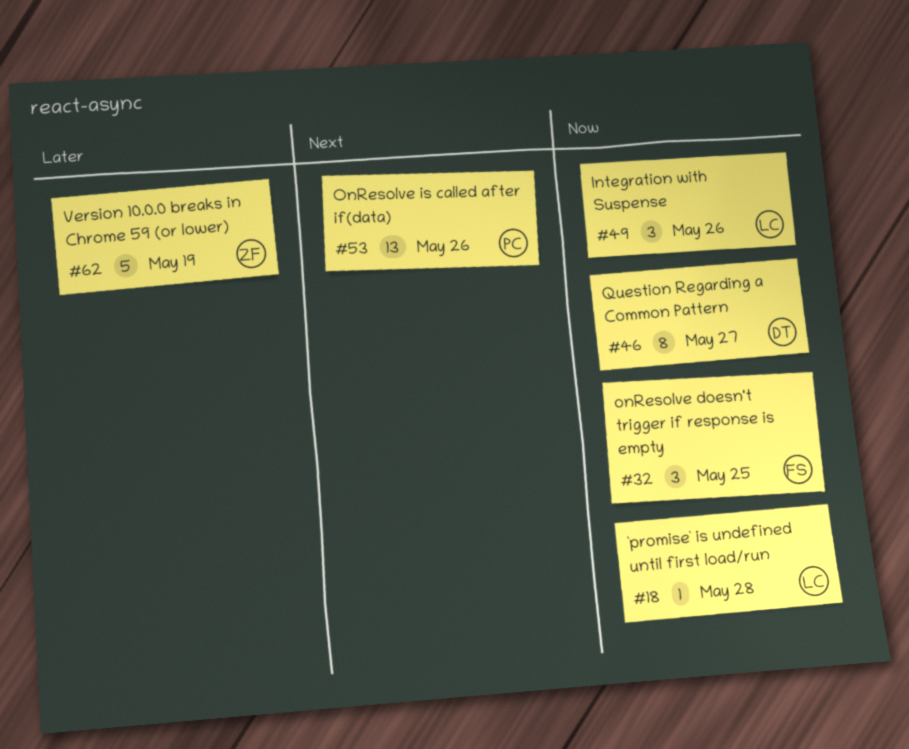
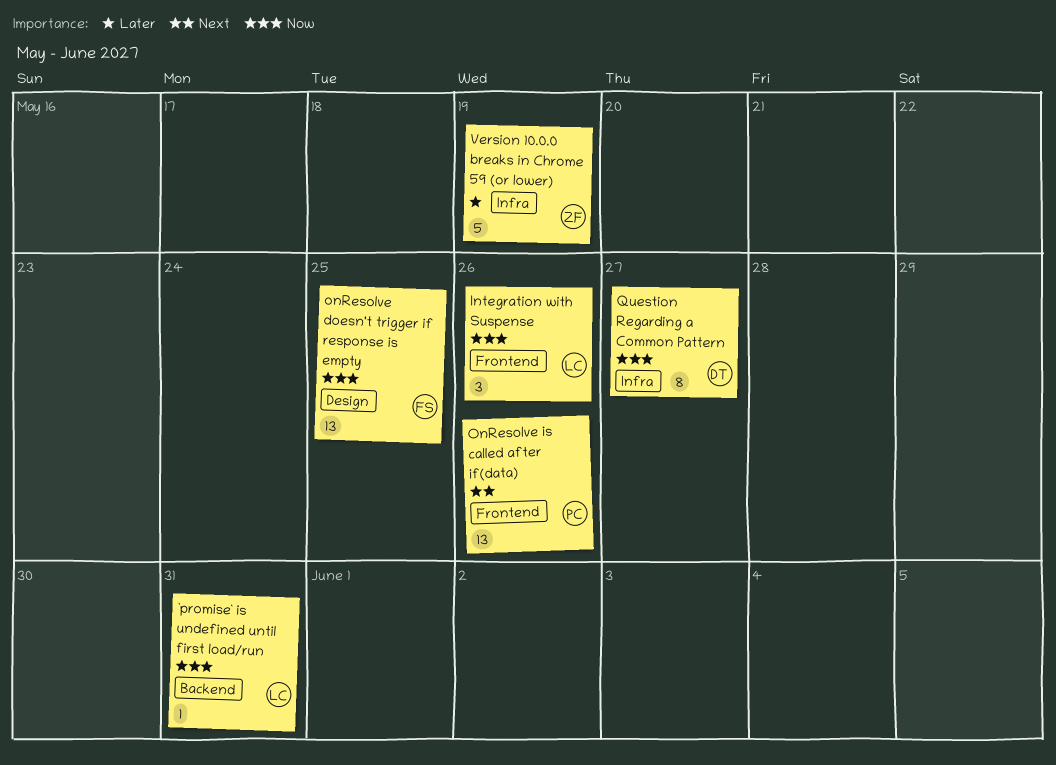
`promise` is undefined until first load/run, due: May 28 -> May 31
onResolve doesn't trigger if response is empty, estimate: 3 -> 13

